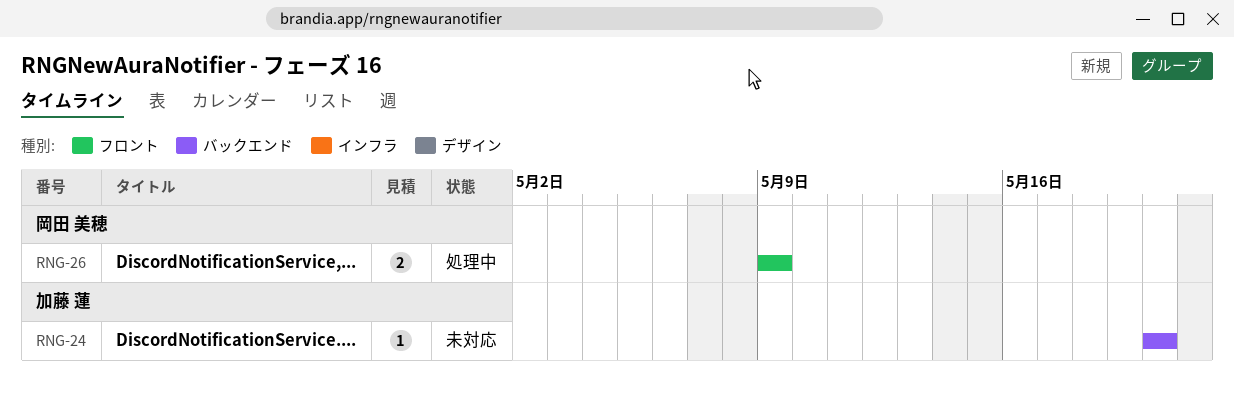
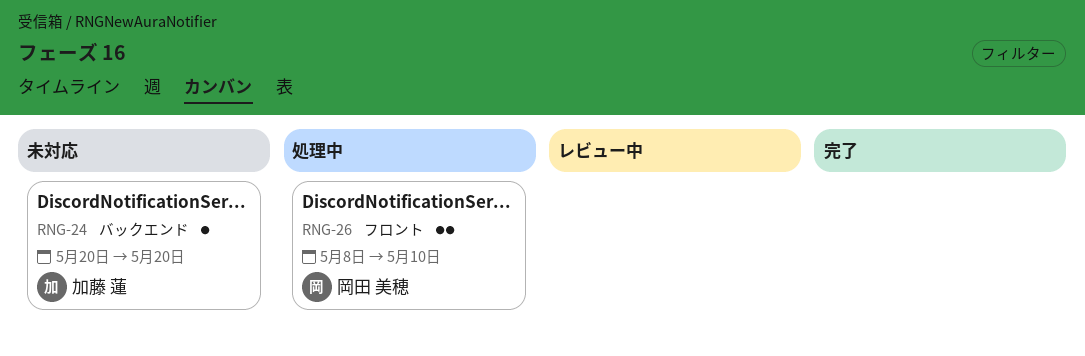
RNG-26, start: May 9 -> May 8
RNG-26, due: May 9 -> May 10

